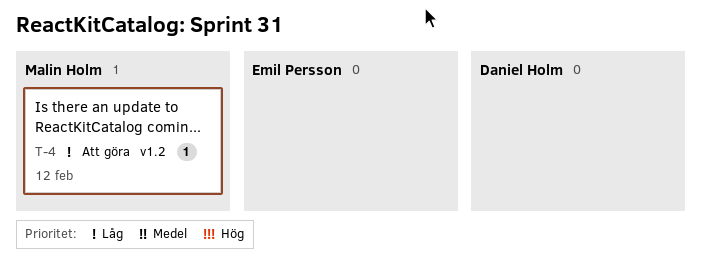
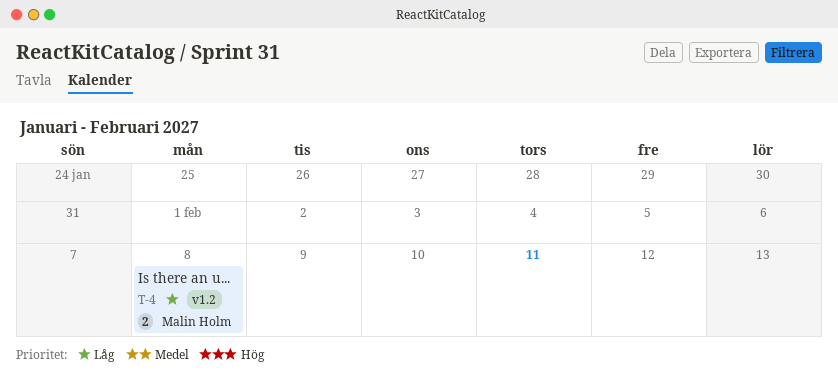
T-4, estimate: 1 -> 2
T-4, due: Feb 12 -> Feb 8

